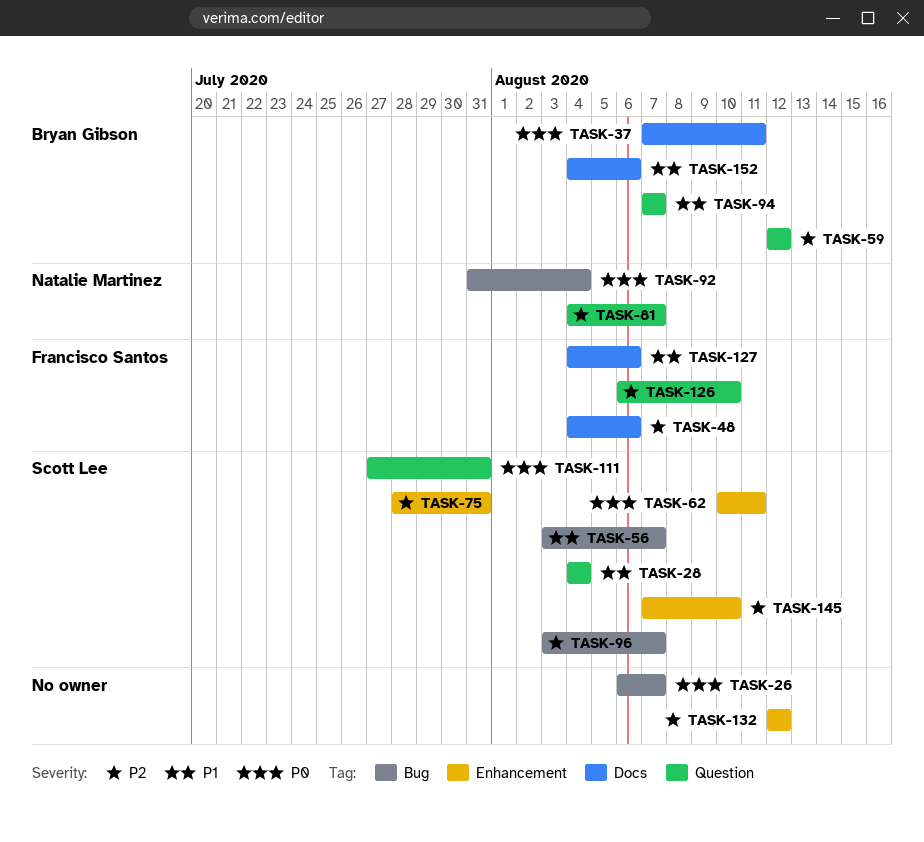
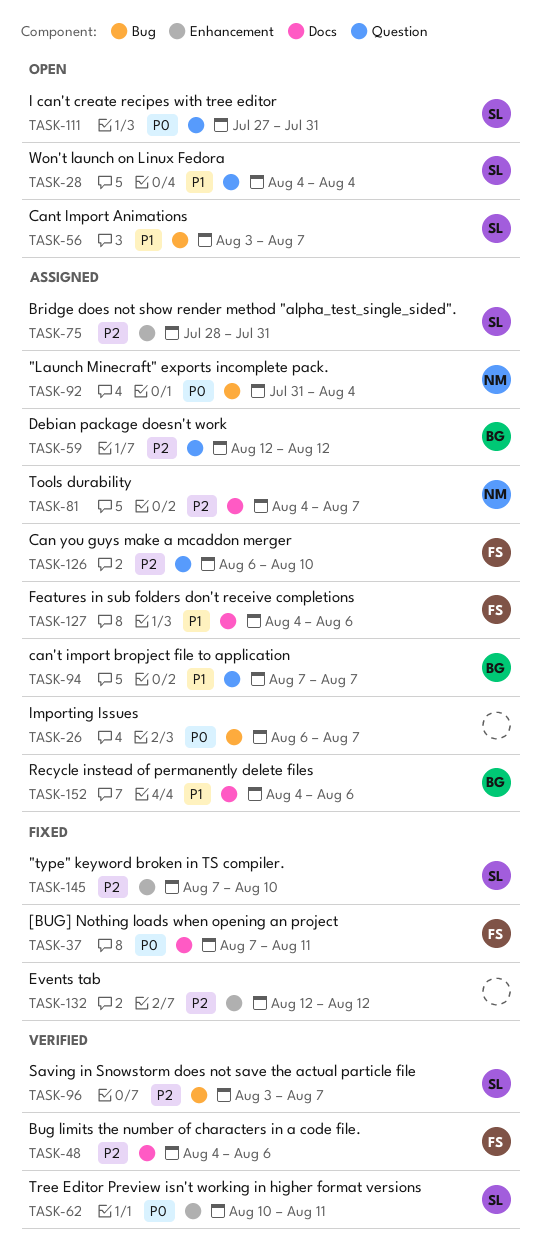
TASK-37, owner: Bryan Gibson -> Francisco Santos
TASK-81, label: Question -> Docs

